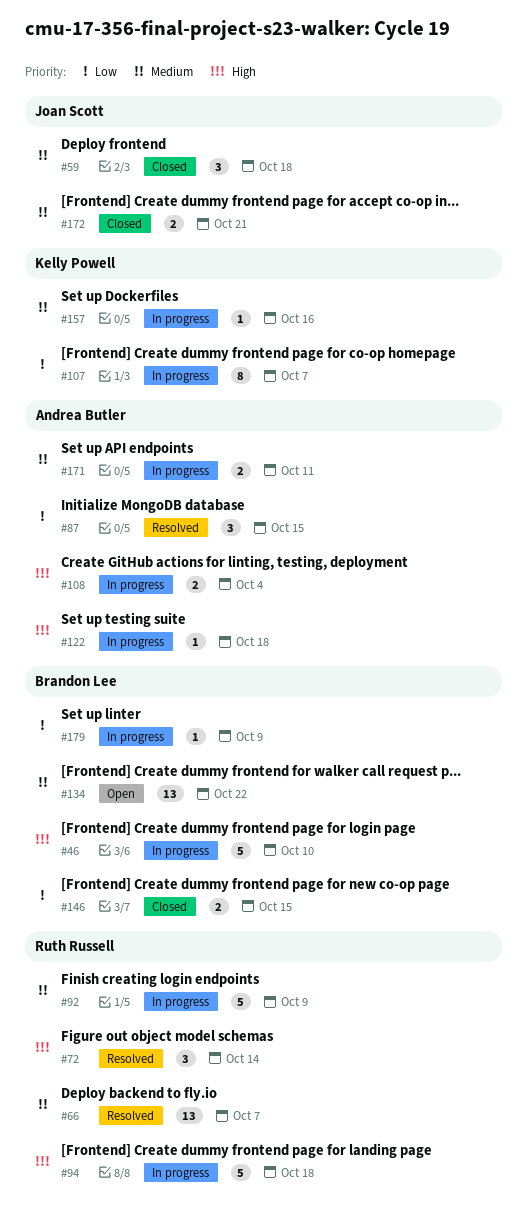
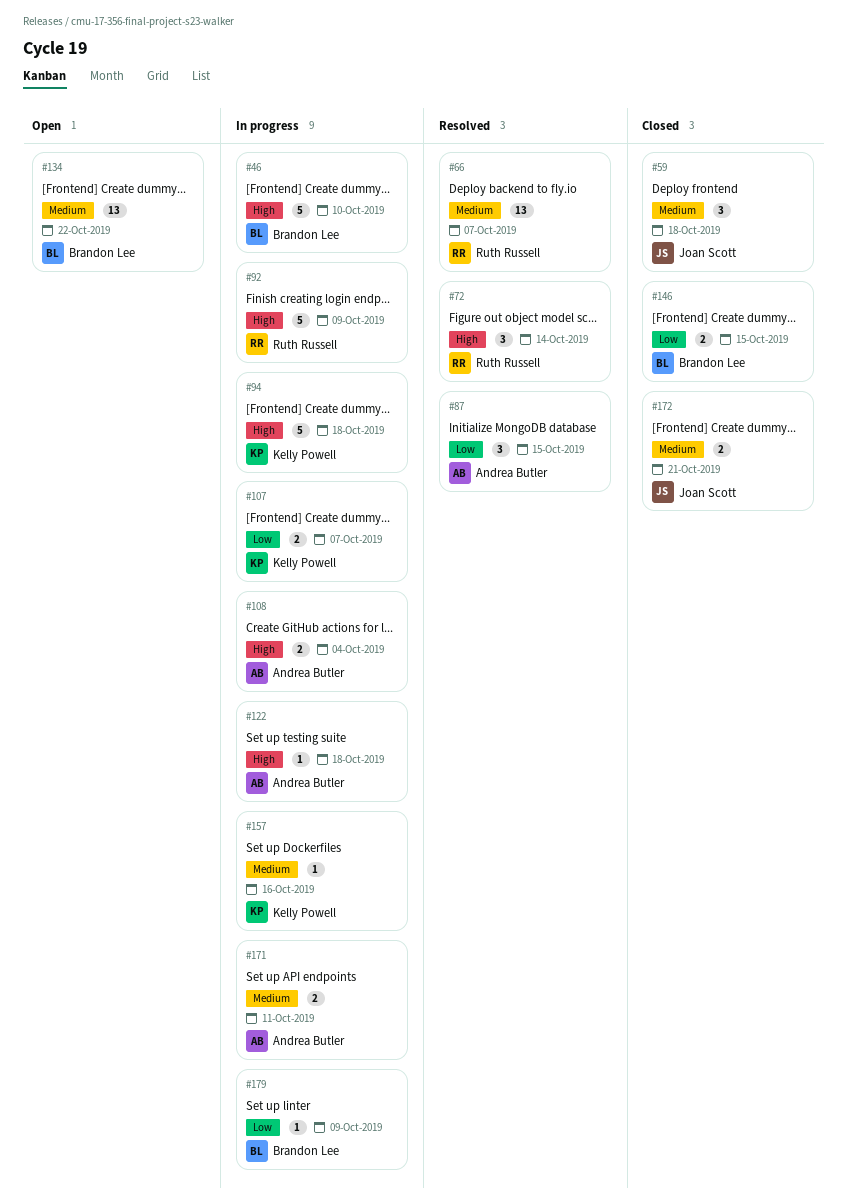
#92, priority: Medium -> High
#94, owner: Ruth Russell -> Kelly Powell
#107, estimate: 8 -> 2

